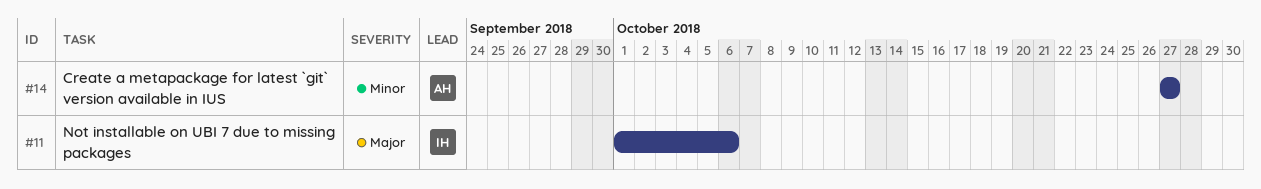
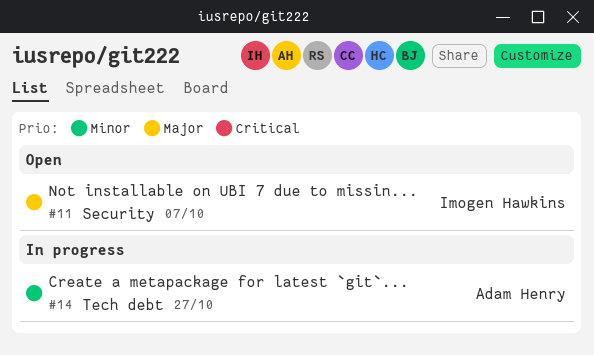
#11, due: Oct 6 -> Oct 7

